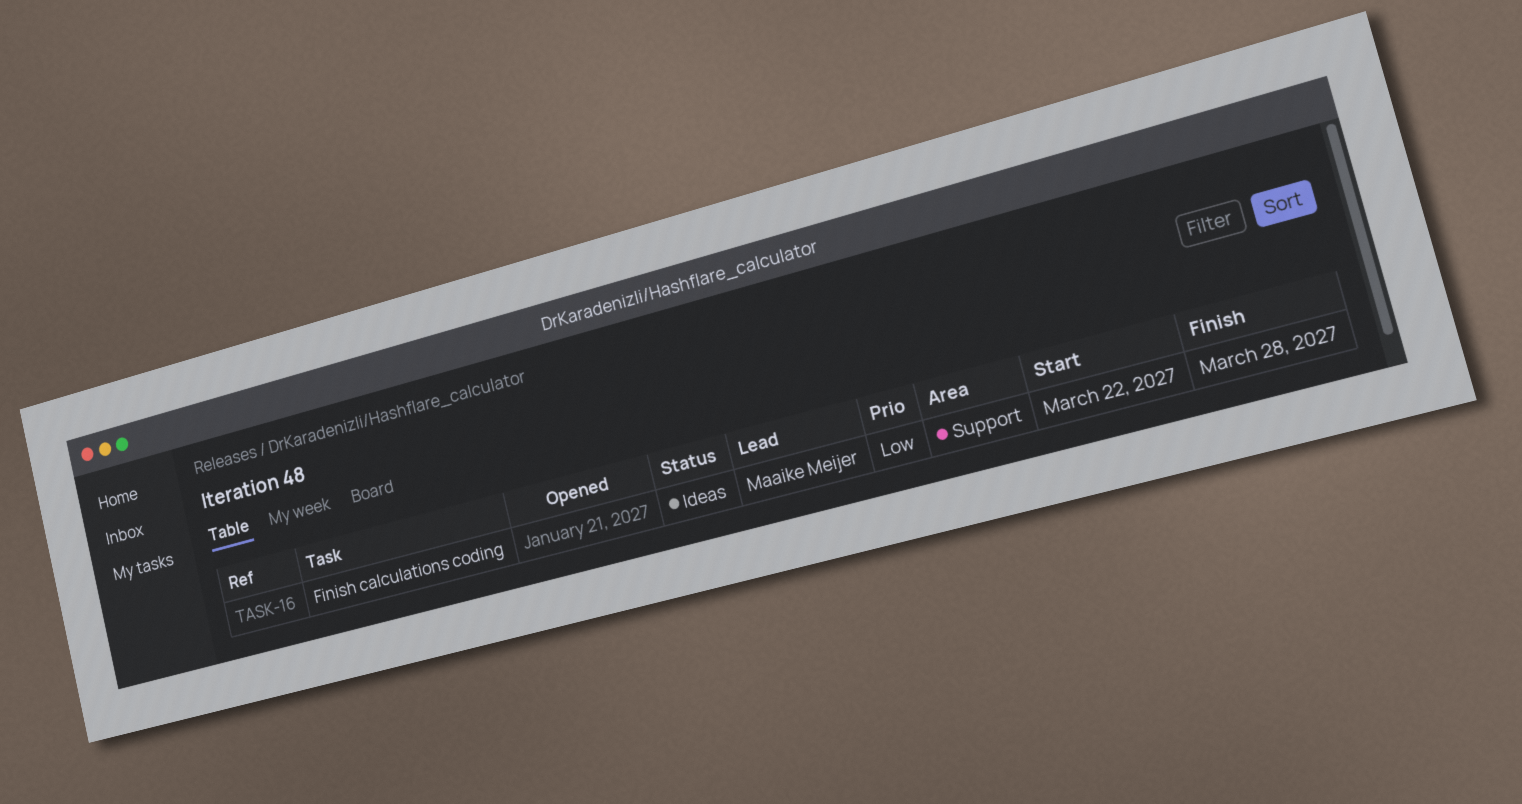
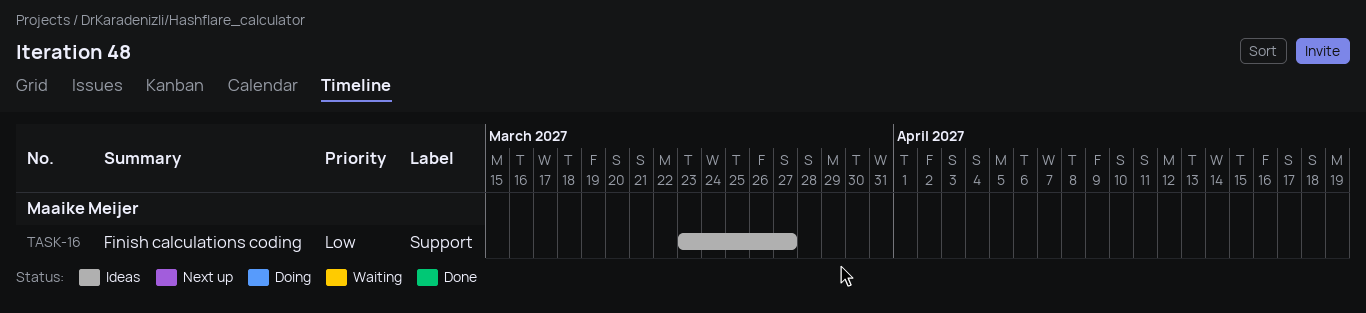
TASK-16, start: Mar 22 -> Mar 23
TASK-16, due: Mar 28 -> Mar 27

